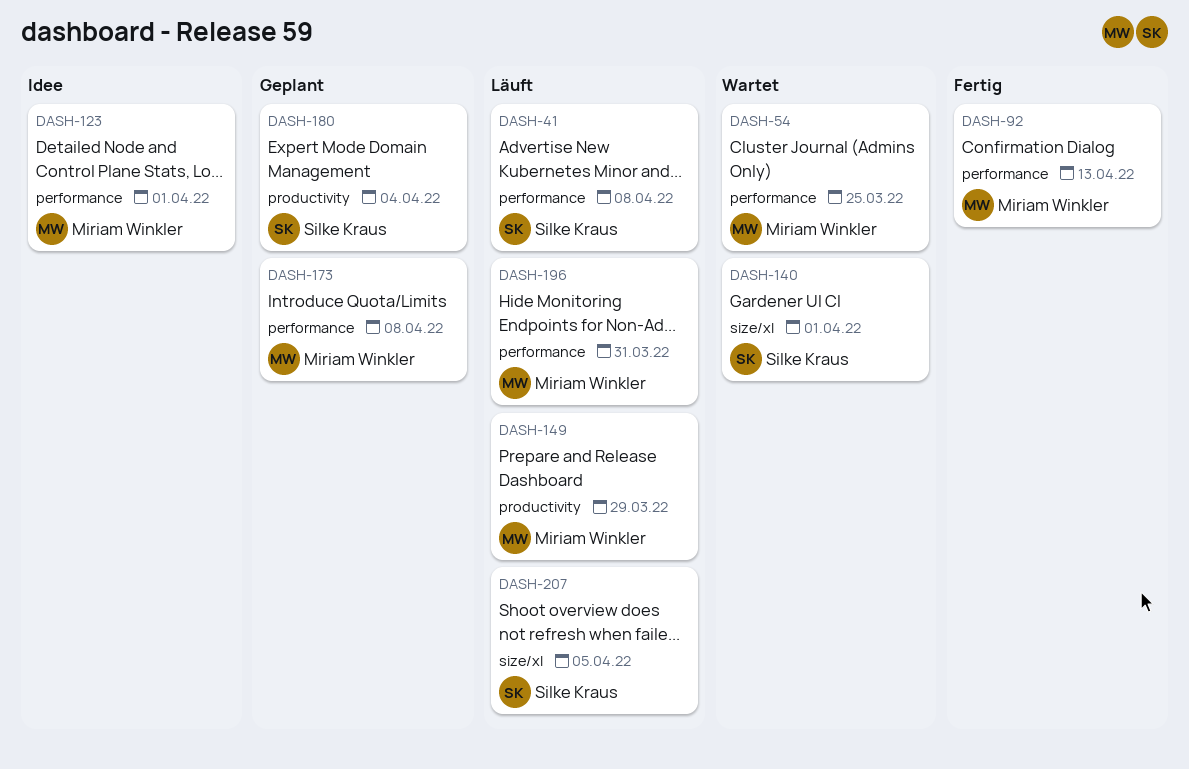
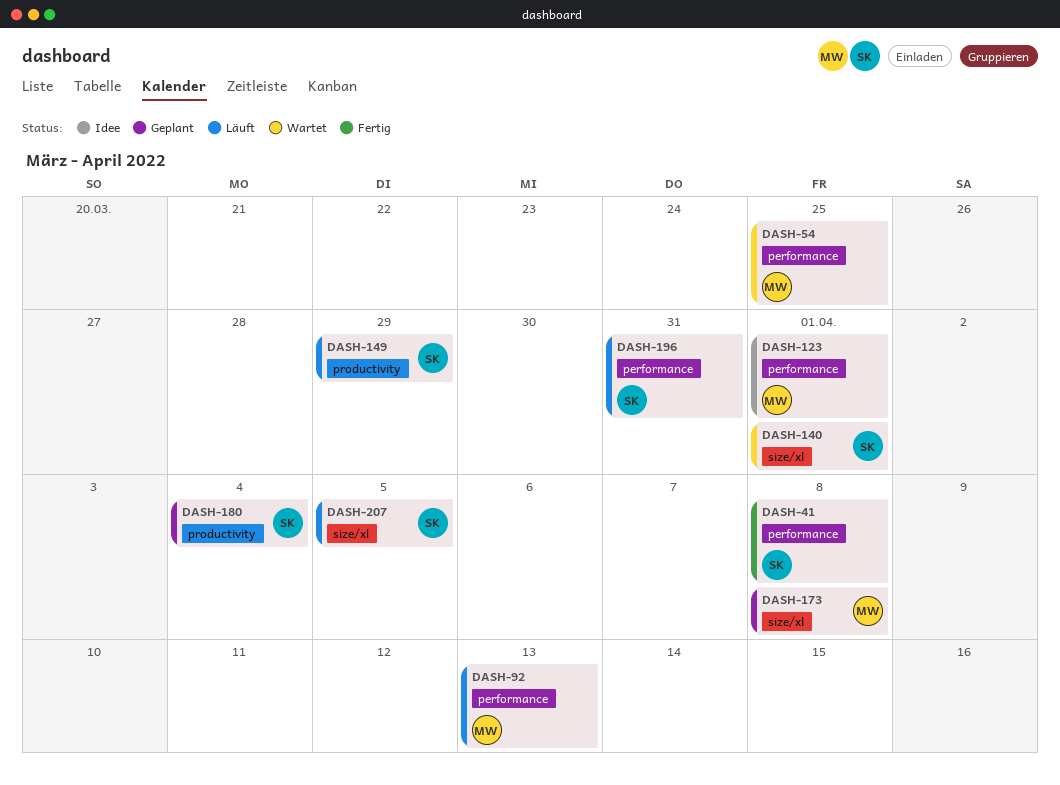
DASH-41, status: Läuft -> Fertig
DASH-92, status: Fertig -> Läuft
DASH-149, owner: Miriam Winkler -> Silke Kraus
DASH-173, label: performance -> size/xl
DASH-196, owner: Miriam Winkler -> Silke Kraus

